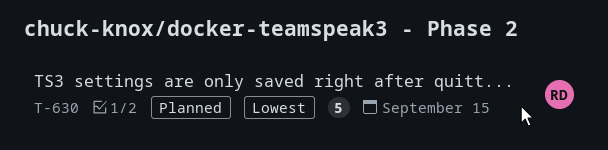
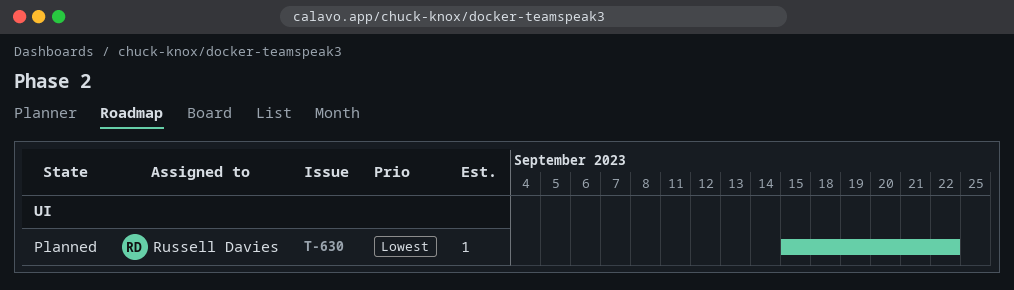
T-630, estimate: 5 -> 1
T-630, due: Sep 15 -> Sep 22

